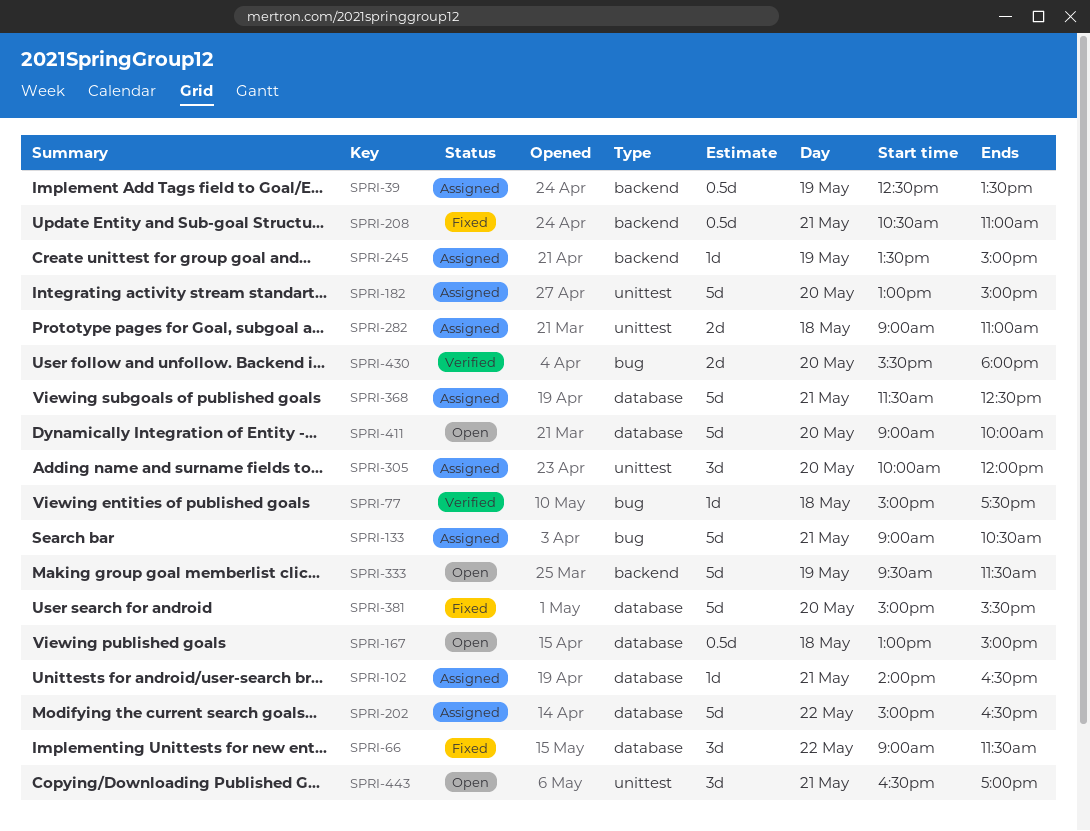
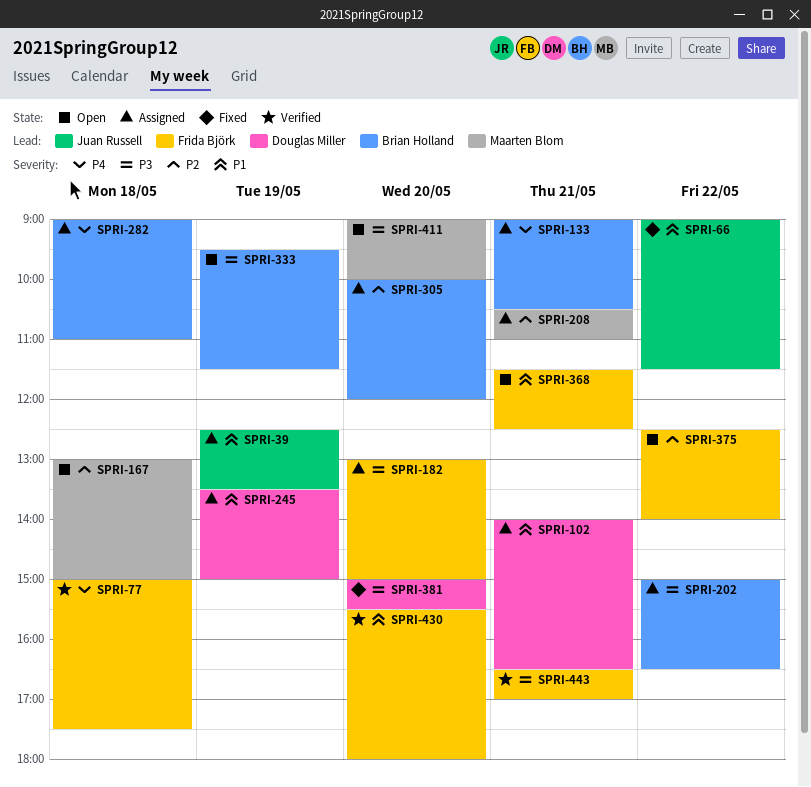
SPRI-208, status: Fixed -> Assigned
SPRI-368, status: Assigned -> Open
SPRI-375: none -> present
SPRI-443, status: Open -> Verified

